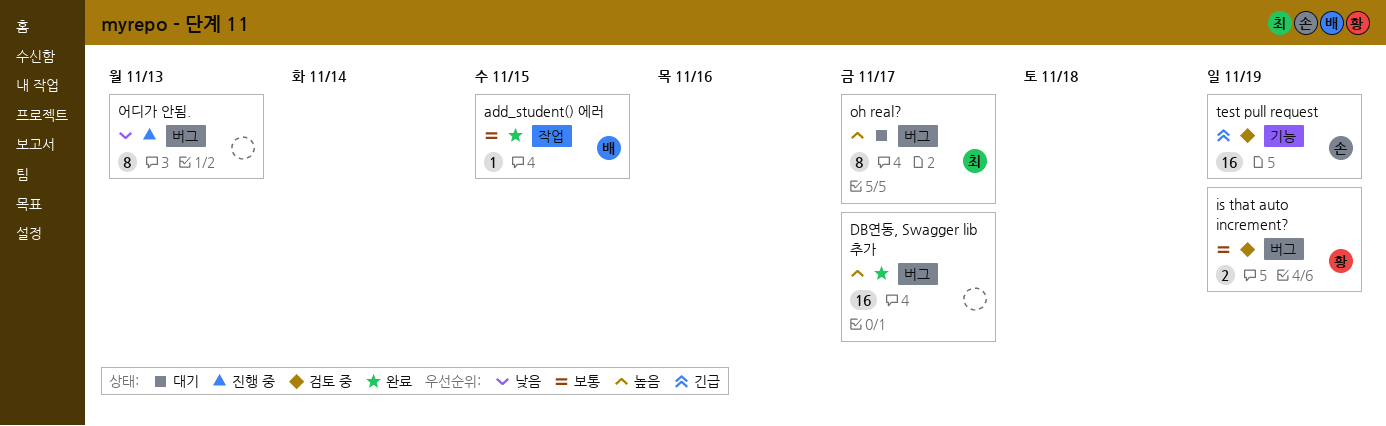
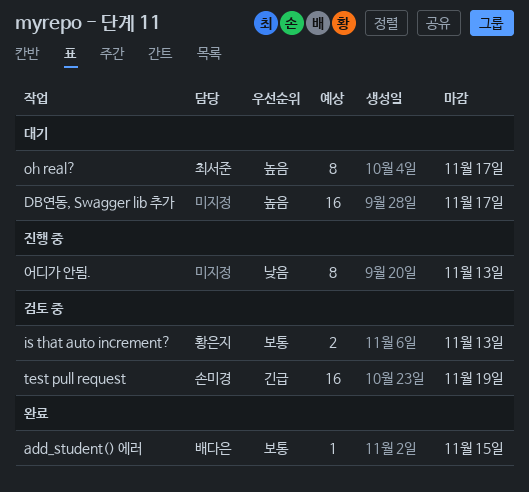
DB연동, Swagger lib 추가, status: 완료 -> 대기
is that auto increment?, due: Nov 19 -> Nov 13

